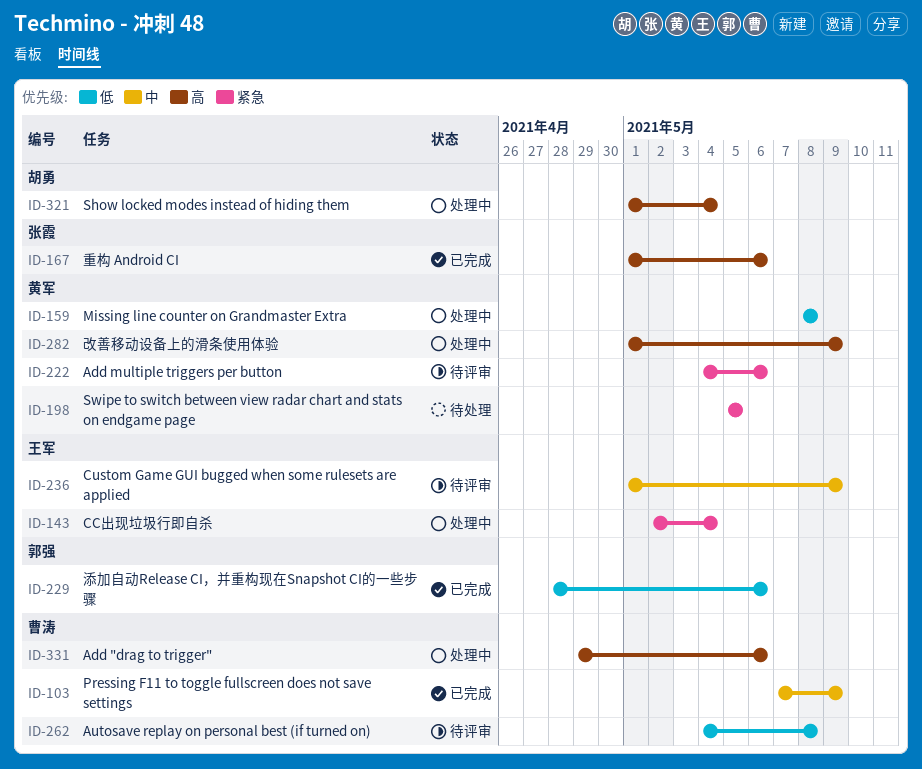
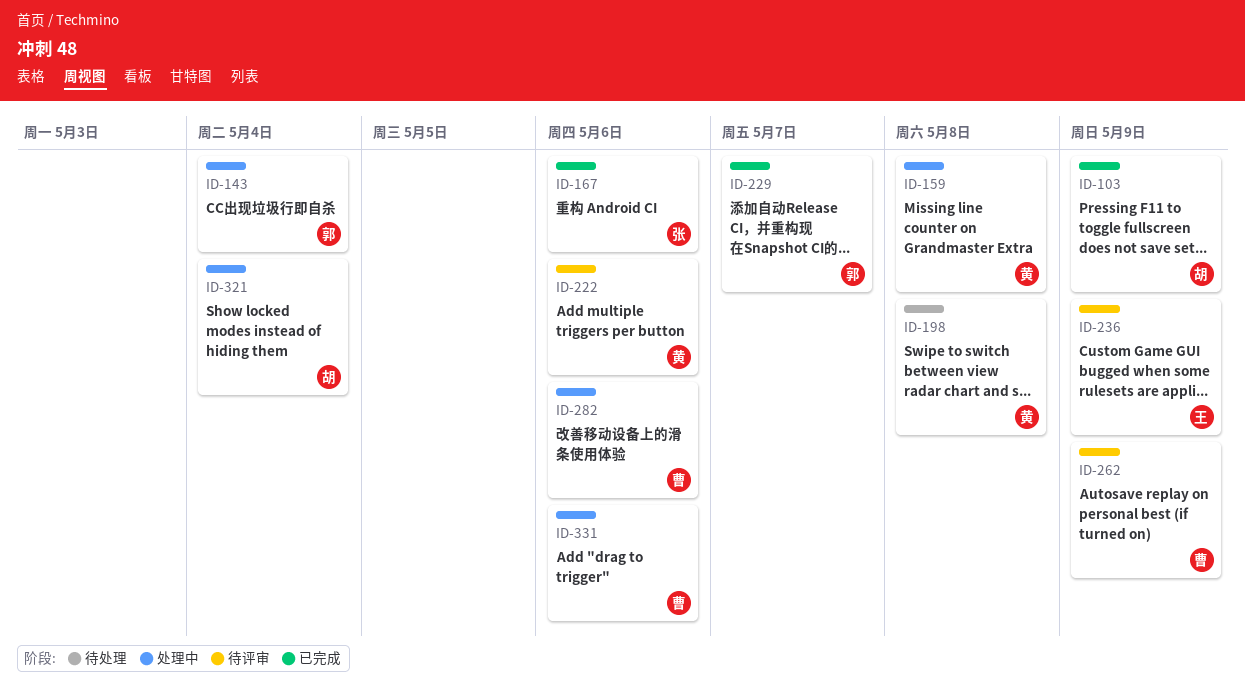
ID-103, owner: 曹涛 -> 胡勇
ID-143, owner: 王军 -> 郭强
ID-198, due: May 5 -> May 8
ID-229, due: May 6 -> May 7
ID-262, due: May 8 -> May 9
ID-282, owner: 黄军 -> 曹涛
ID-282, due: May 9 -> May 6

